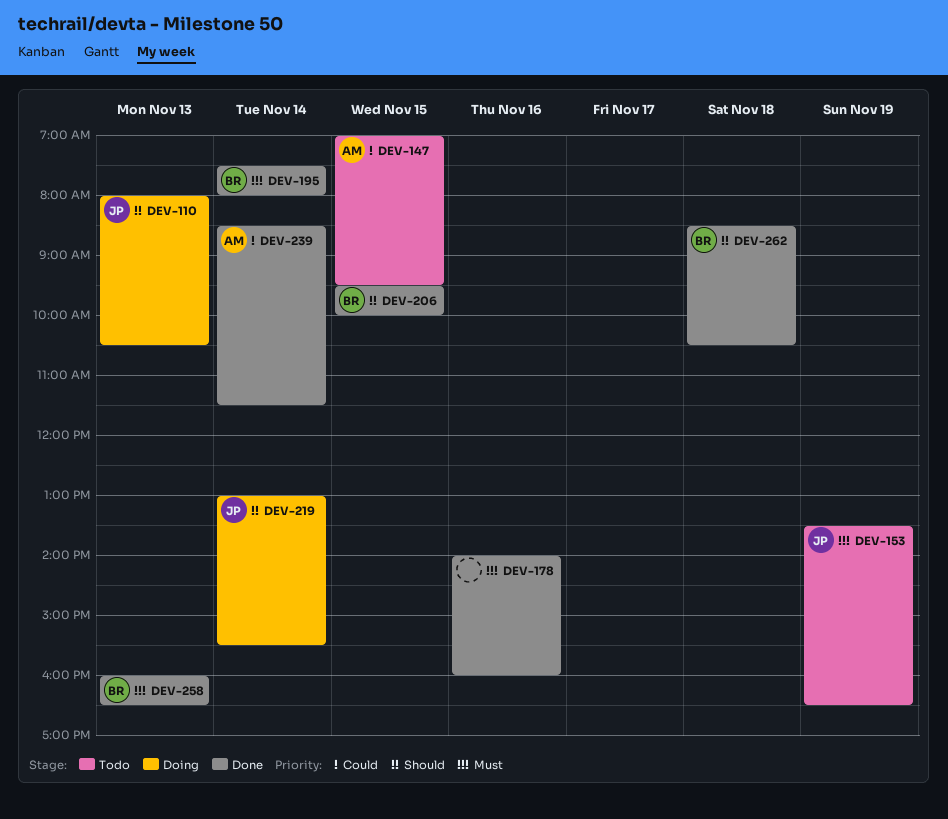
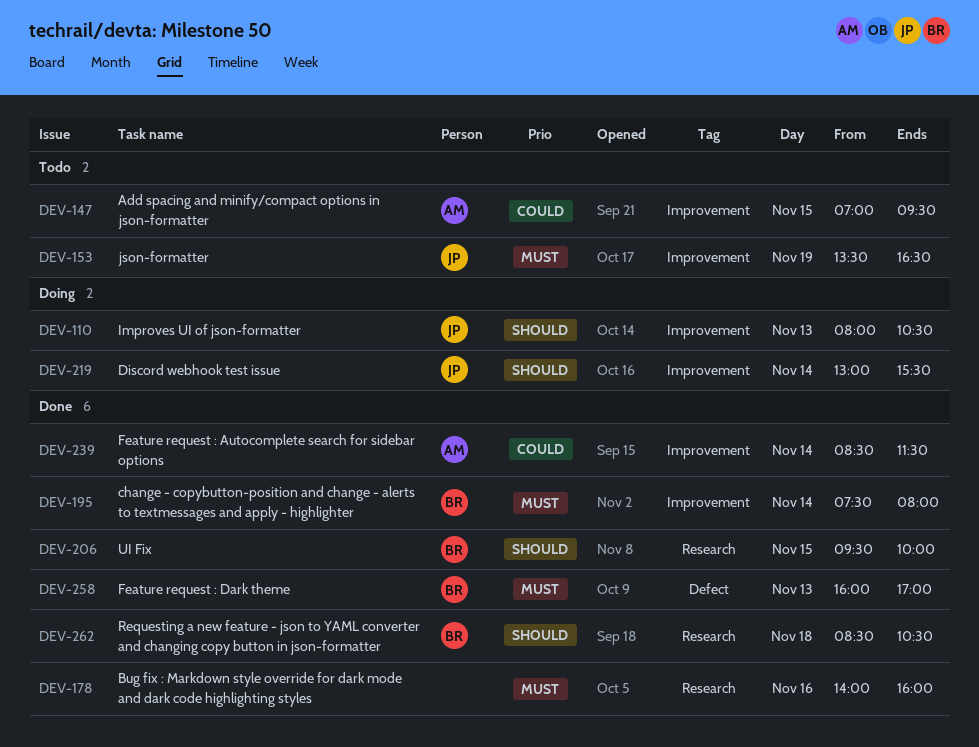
DEV-258, ends: 16:30 -> 17:00

